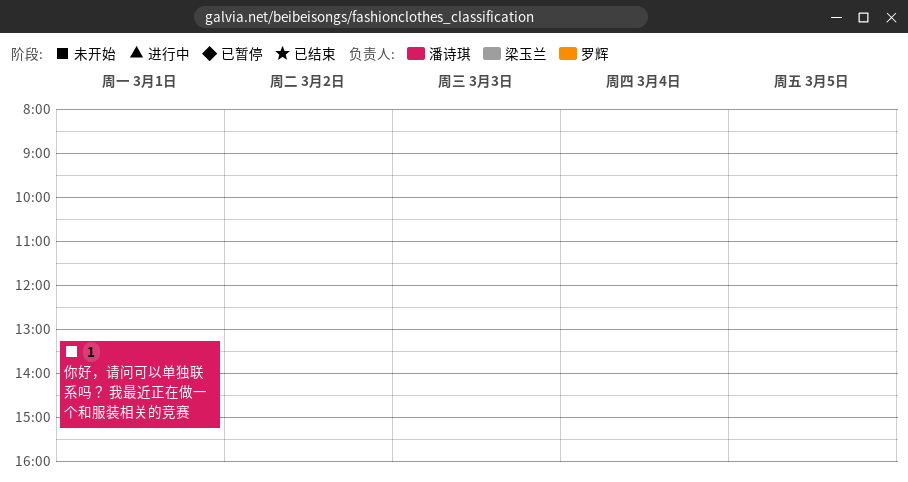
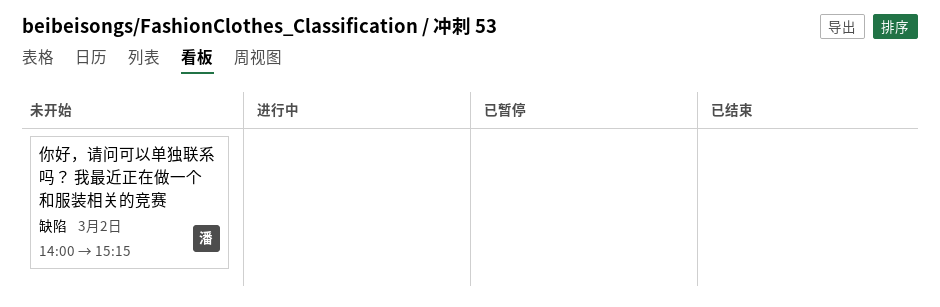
你好，请问可以单独联系吗？ 我最近正在做一个和服装相关的竞赛, day: Mar 1 -> Mar 2
你好，请问可以单独联系吗？ 我最近正在做一个和服装相关的竞赛, begins: 13:15 -> 14:00

